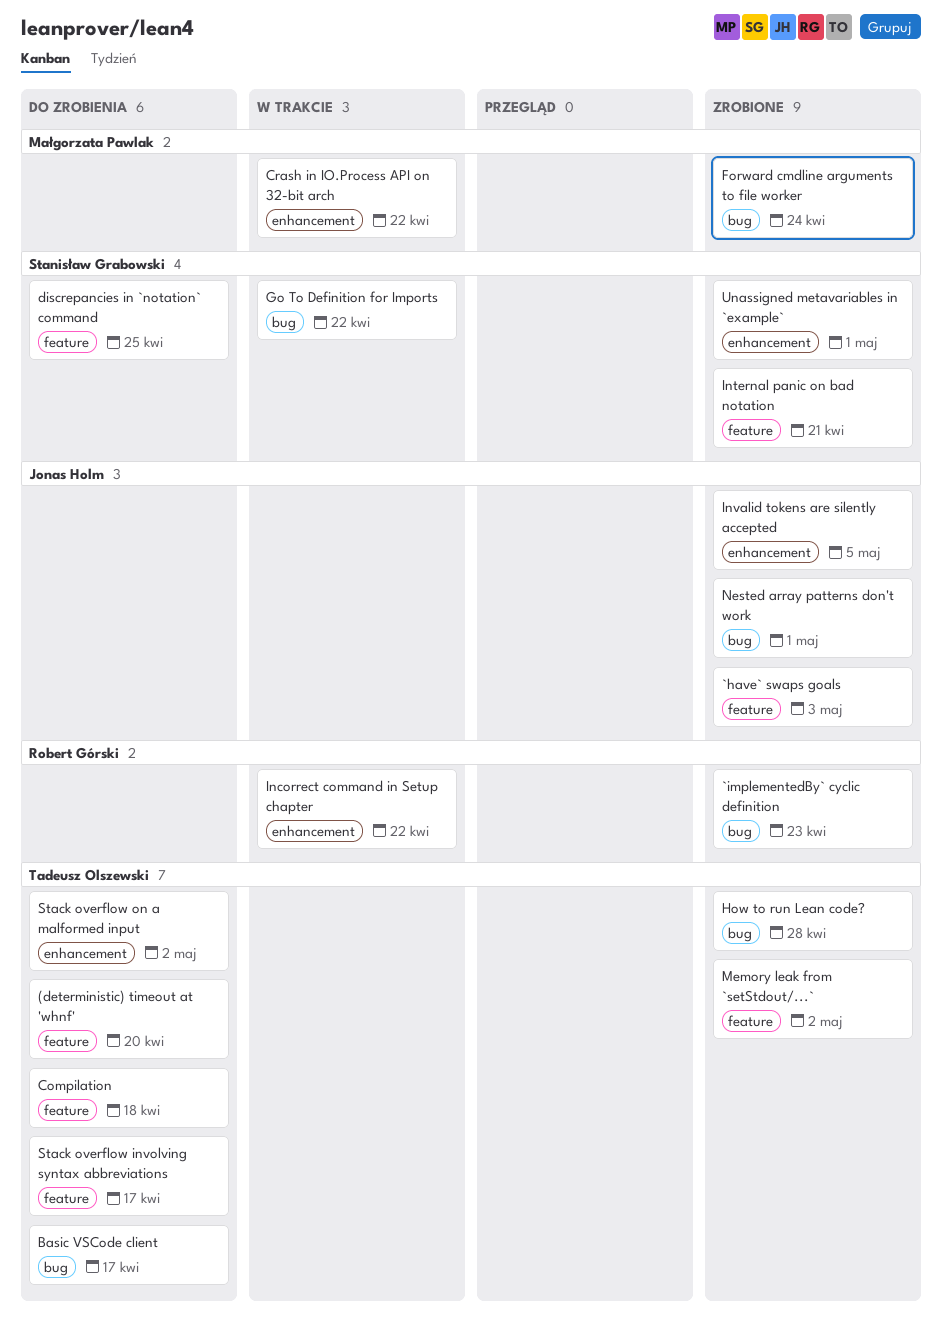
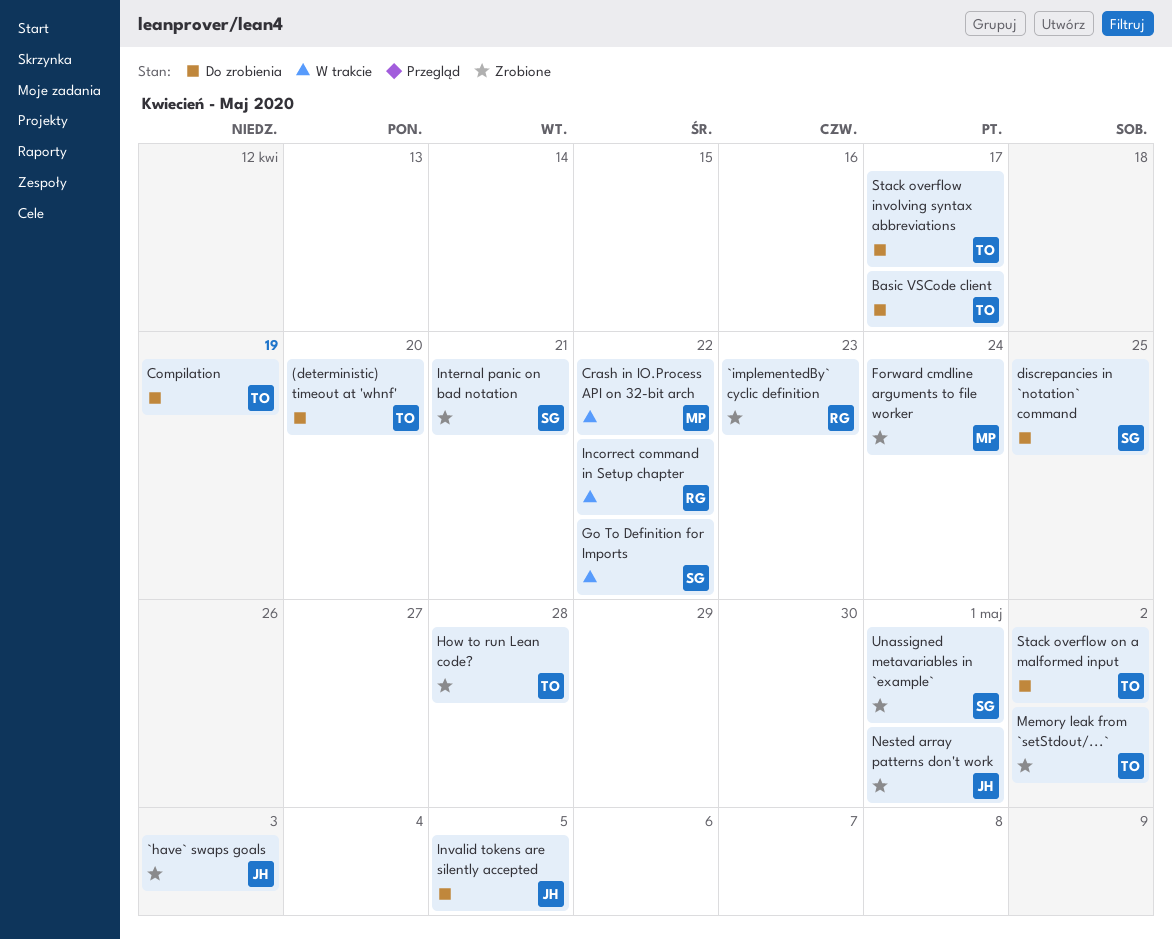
Compilation, due: Apr 18 -> Apr 19
Invalid tokens are silently accepted, status: Zrobione -> Do zrobienia

